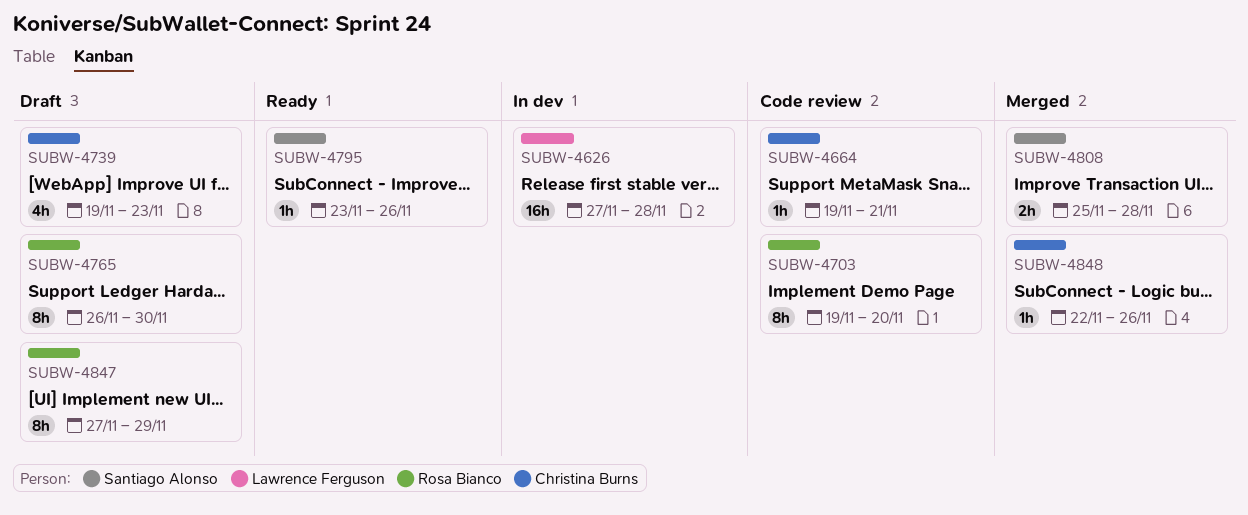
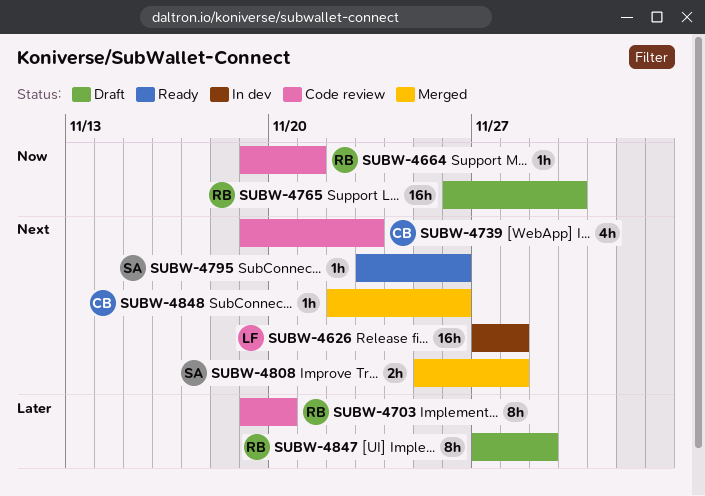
SUBW-4664, owner: Christina Burns -> Rosa Bianco
SUBW-4739, status: Draft -> Code review
SUBW-4765, estimate: 8h -> 16h

